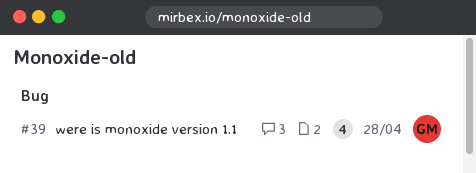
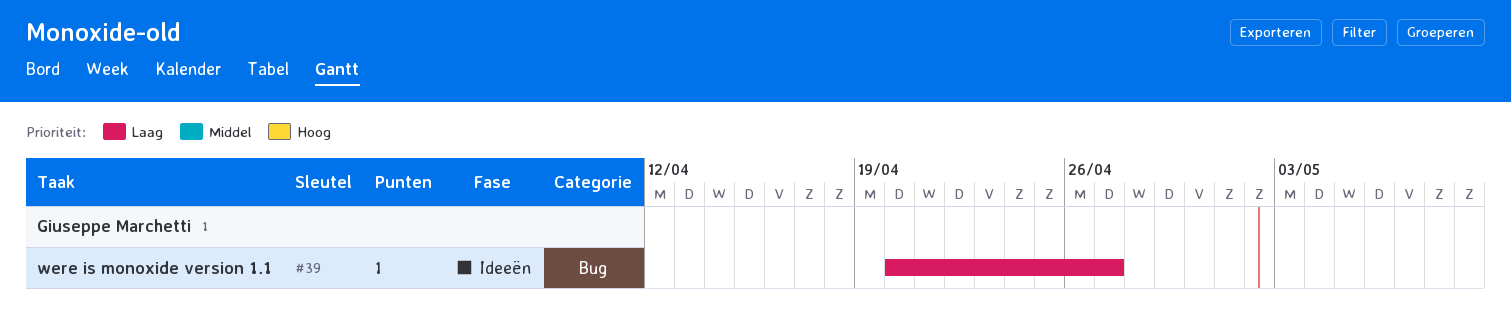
#39, estimate: 4 -> 1
#39, due: Apr 28 -> Apr 27

